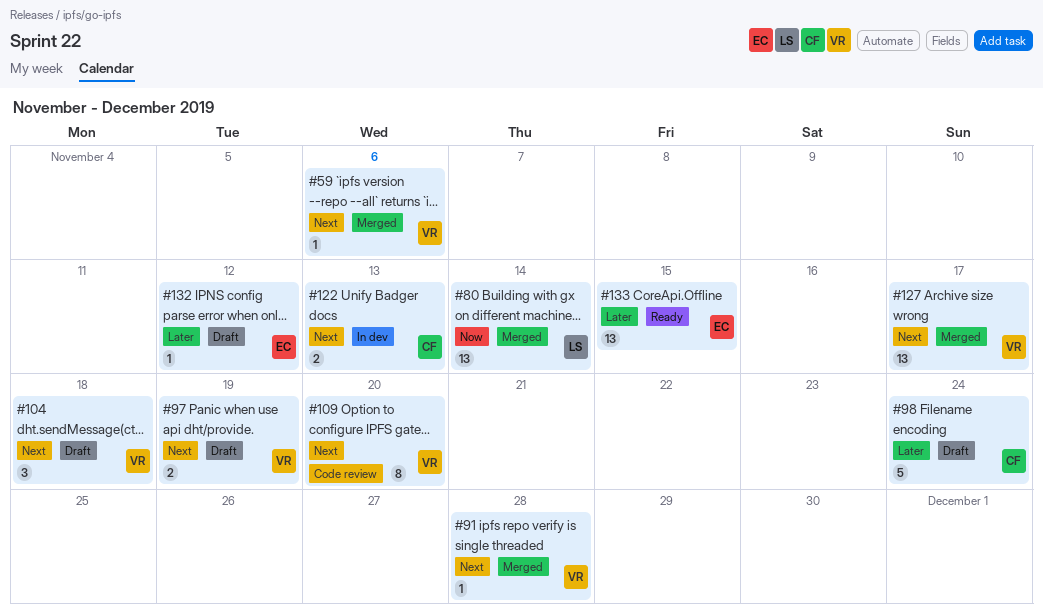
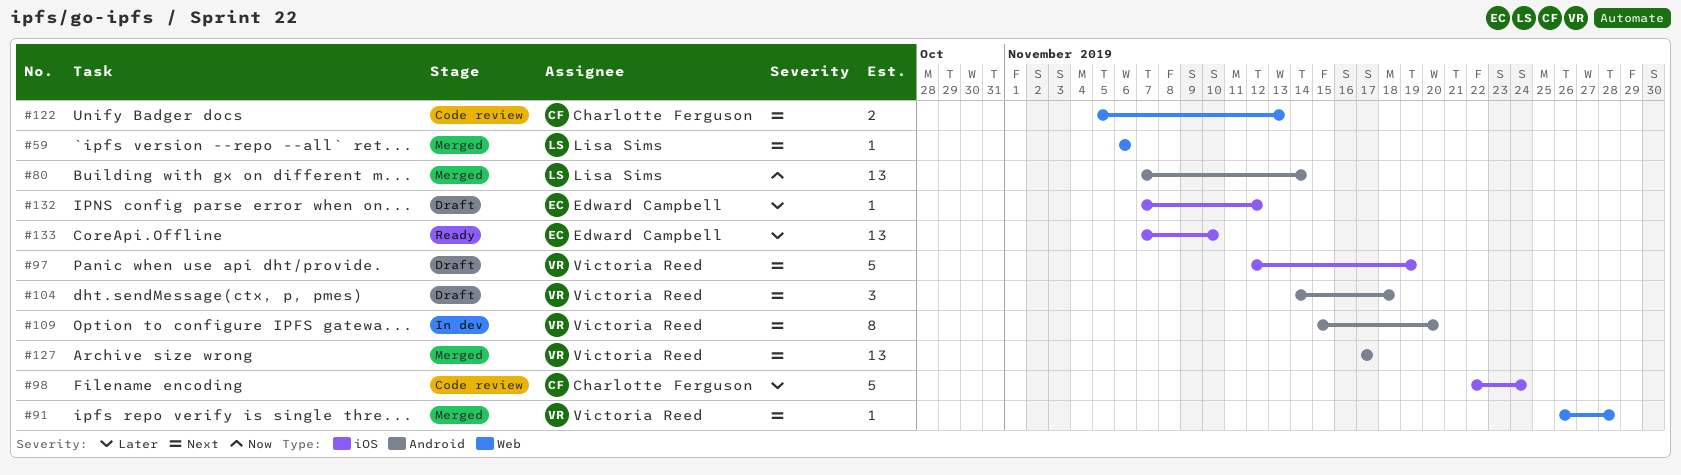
#59, owner: Victoria Reed -> Lisa Sims
#97, estimate: 2 -> 5
#98, status: Draft -> Code review
#109, status: Code review -> In dev
#122, status: In dev -> Code review
#133, due: Nov 15 -> Nov 10

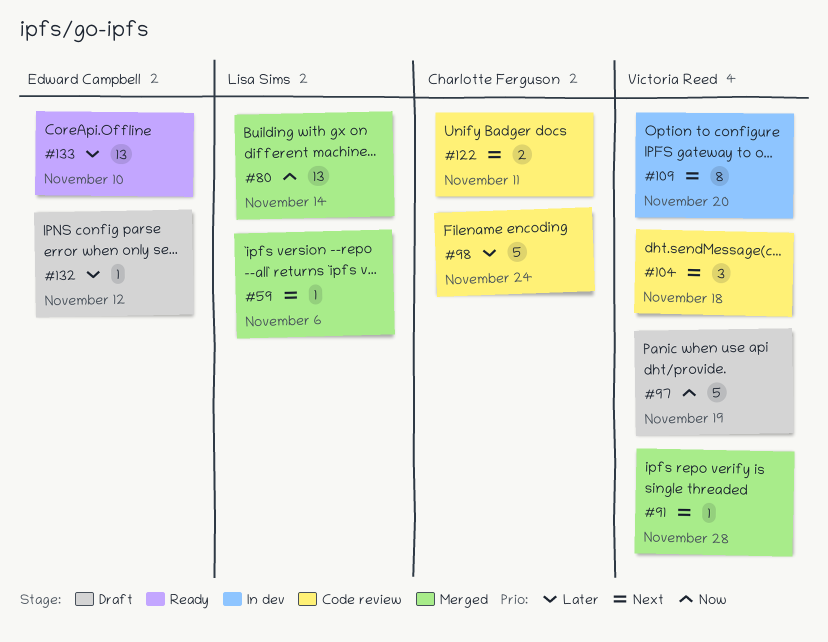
#97, priority: Next -> Now
#104, status: Draft -> Code review
#122, due: Nov 13 -> Nov 11
#127: present -> none

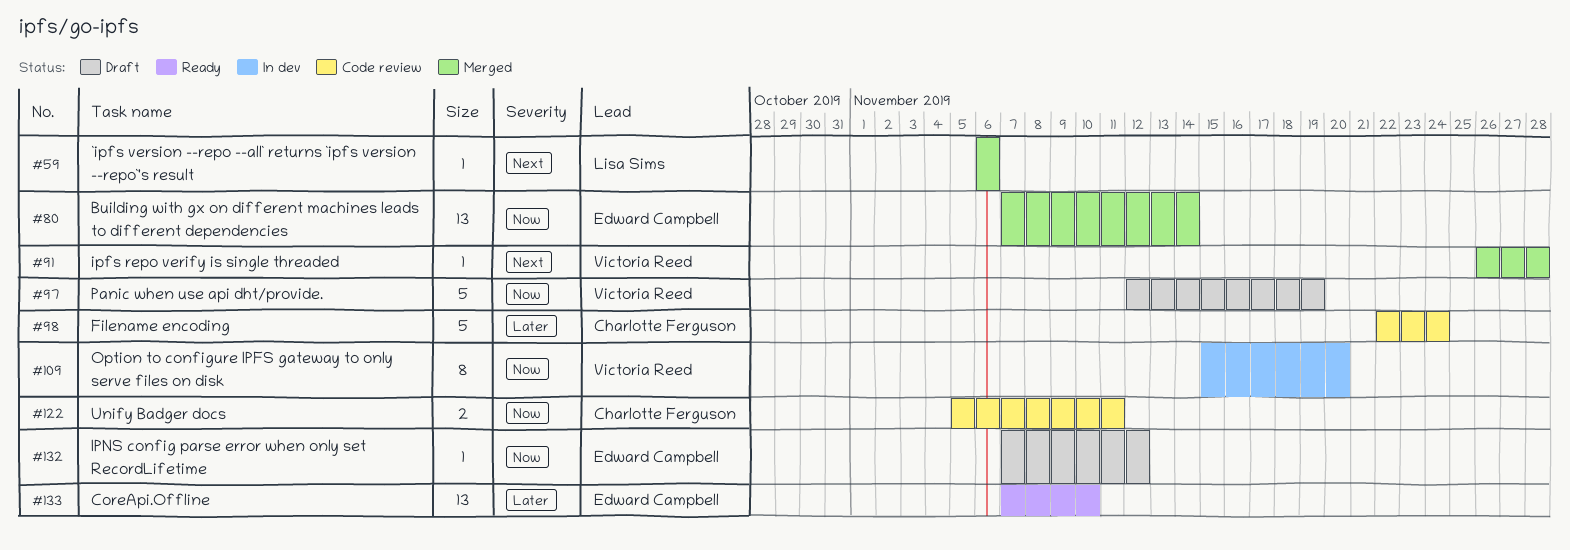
#80, owner: Lisa Sims -> Edward Campbell
#104: present -> none
#109, priority: Next -> Now
#122, priority: Next -> Now
#132, priority: Later -> Now

